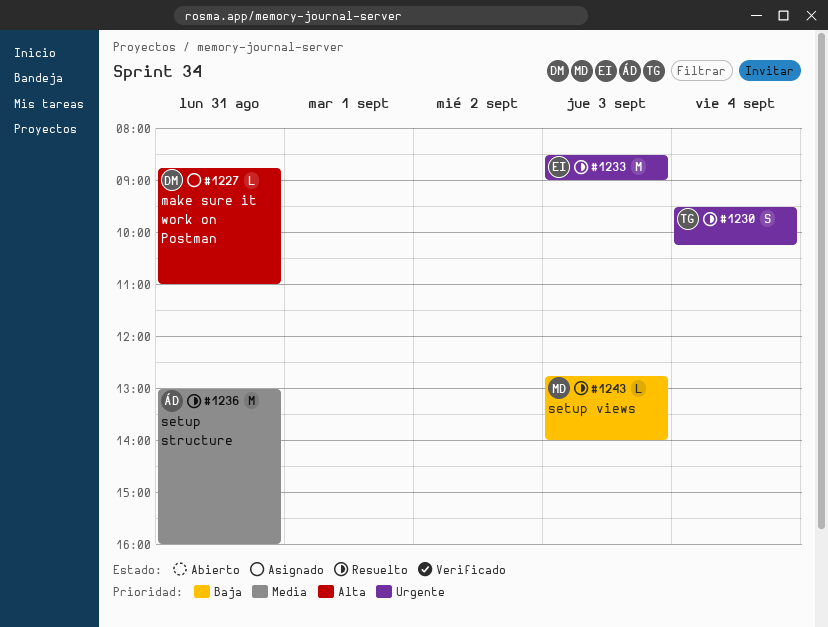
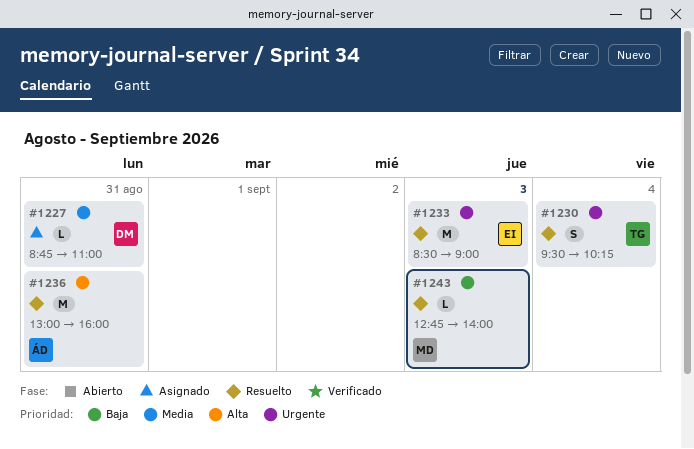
#1227, priority: Alta -> Media
#1236, priority: Media -> Alta

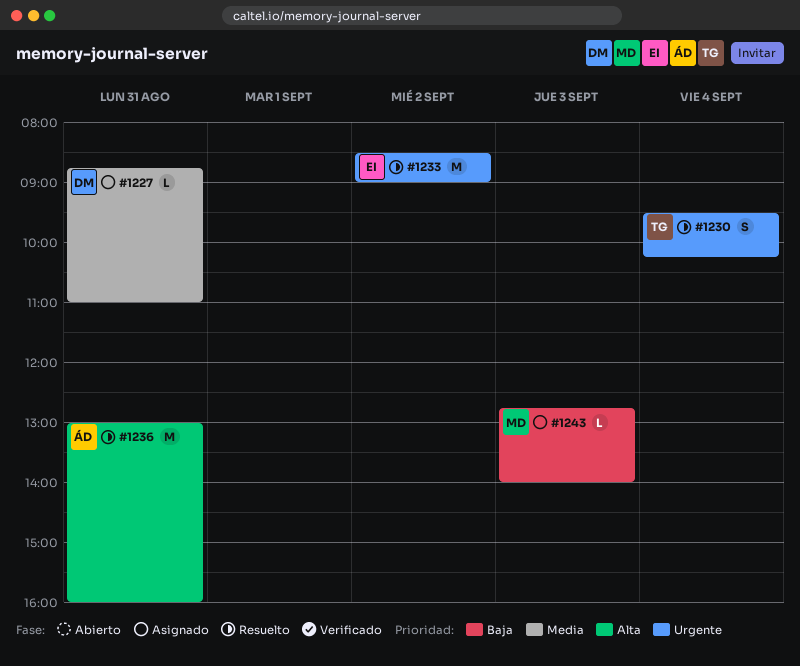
#1233, day: Sep 3 -> Sep 2
#1243, status: Resuelto -> Asignado

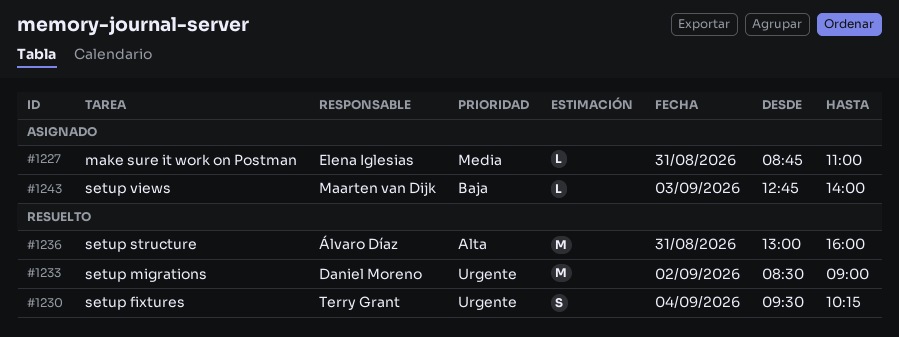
#1227, owner: Daniel Moreno -> Elena Iglesias
#1233, owner: Elena Iglesias -> Daniel Moreno

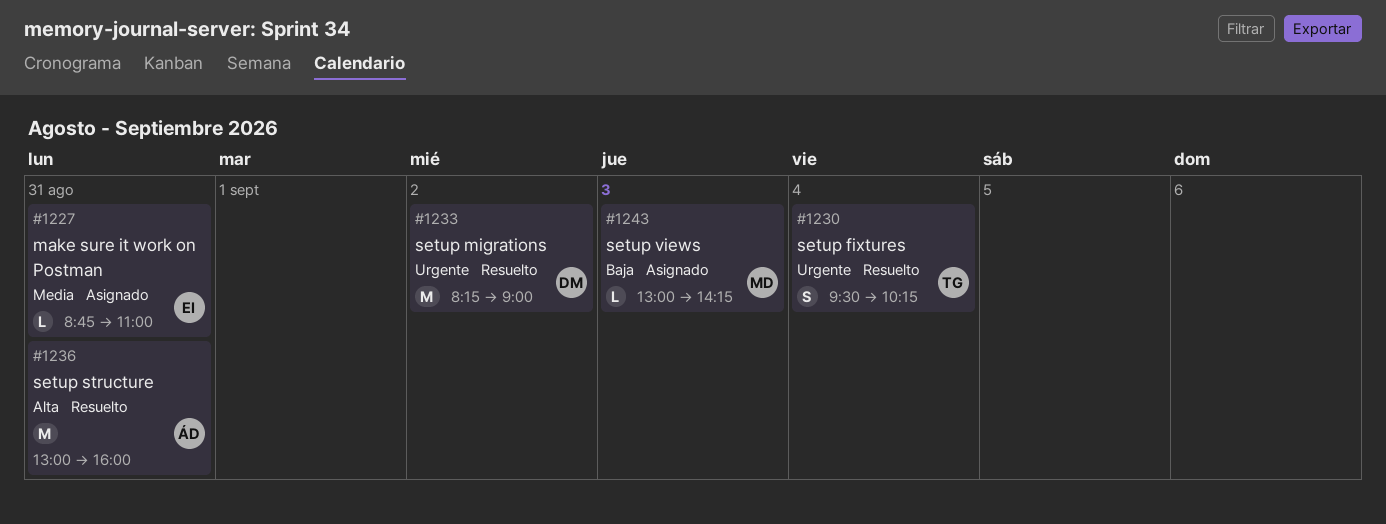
#1233, begins: 08:30 -> 08:15
#1243, begins: 12:45 -> 13:00
#1243, ends: 14:00 -> 14:15

